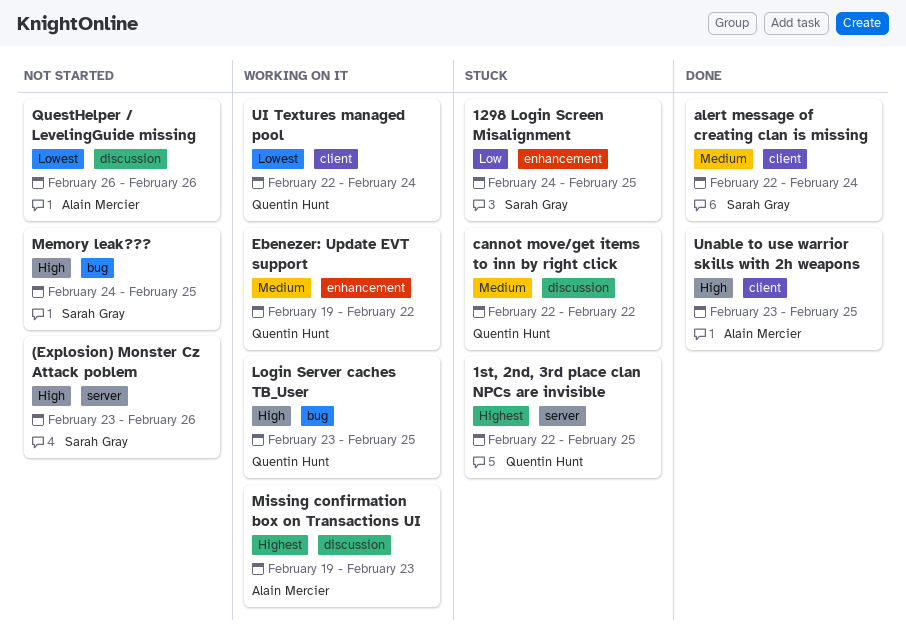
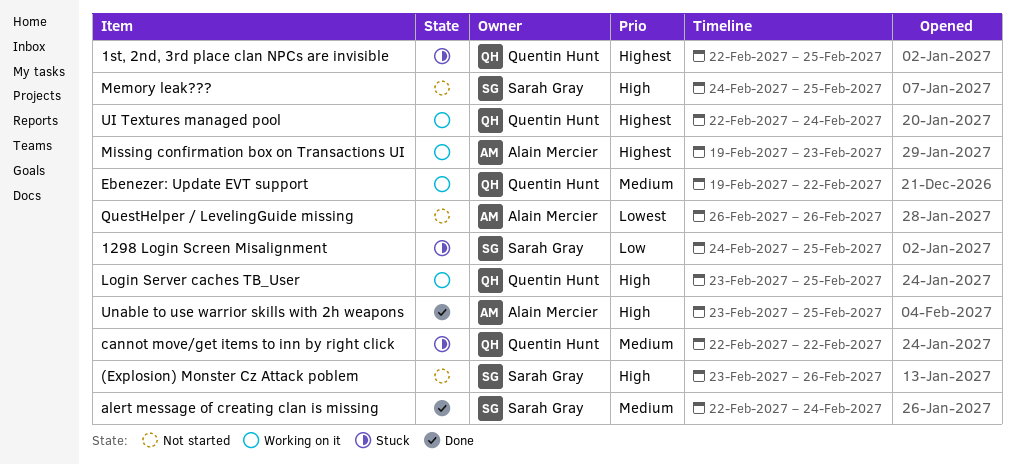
UI Textures managed pool, priority: Lowest -> Highest

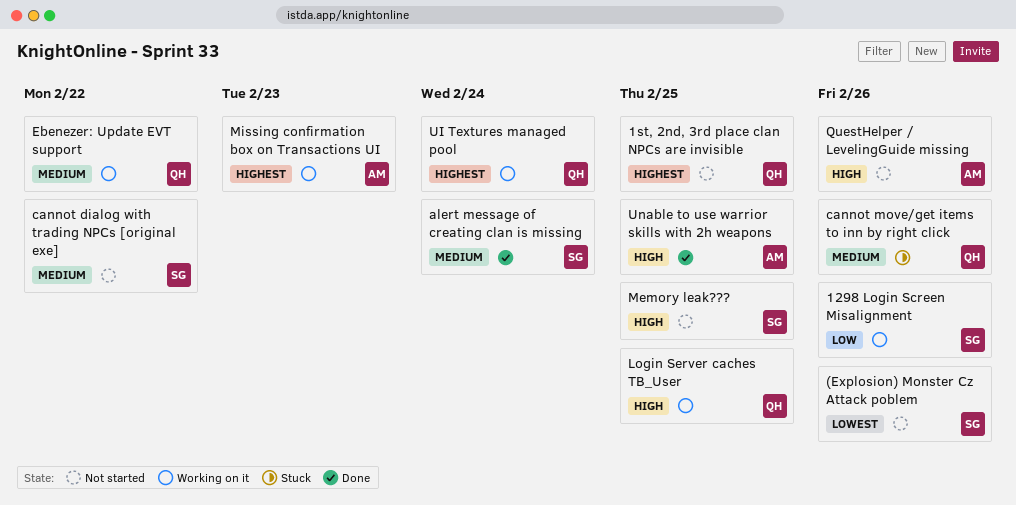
(Explosion) Monster Cz Attack poblem, priority: High -> Lowest
1298 Login Screen Misalignment, status: Stuck -> Working on it
1298 Login Screen Misalignment, due: Feb 25 -> Feb 26
1st, 2nd, 3rd place clan NPCs are invisible, status: Stuck -> Not started
cannot dialog with trading NPCs [original exe]: none -> present
cannot move/get items to inn by right click, due: Feb 22 -> Feb 26
QuestHelper / LevelingGuide missing, priority: Lowest -> High

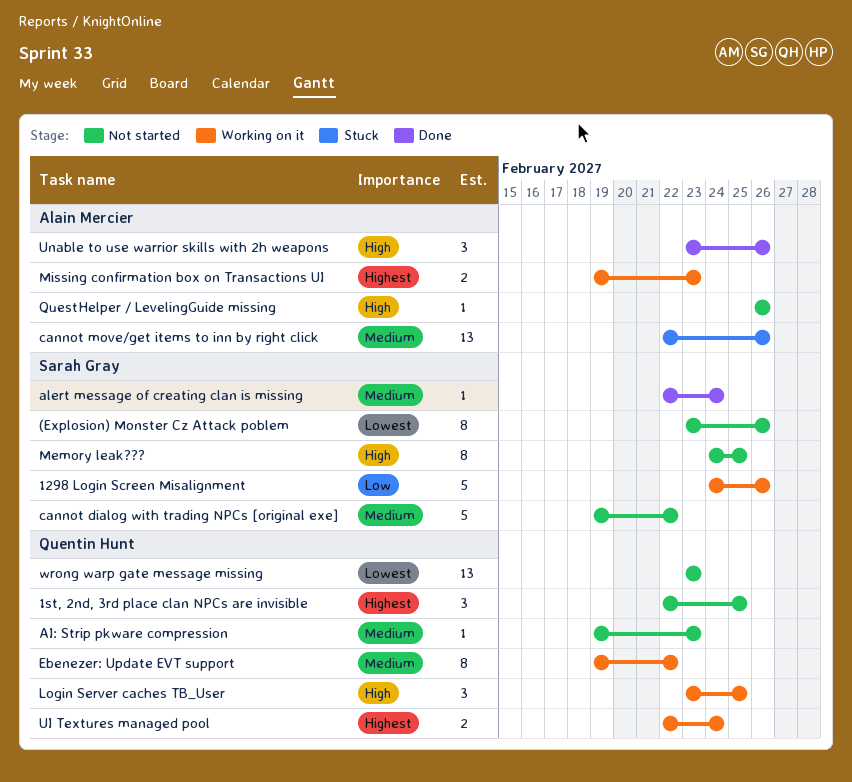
AI: Strip pkware compression: none -> present
cannot move/get items to inn by right click, owner: Quentin Hunt -> Alain Mercier
Unable to use warrior skills with 2h weapons, due: Feb 25 -> Feb 26
wrong warp gate message missing: none -> present

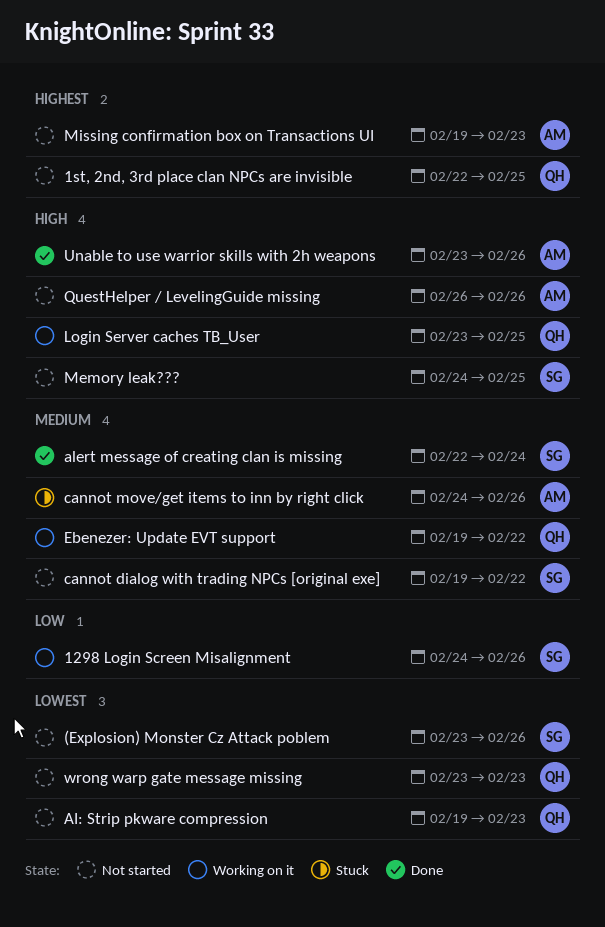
AI: Strip pkware compression, priority: Medium -> Lowest
cannot move/get items to inn by right click, start: Feb 22 -> Feb 24
Missing confirmation box on Transactions UI, status: Working on it -> Not started
UI Textures managed pool: present -> none

